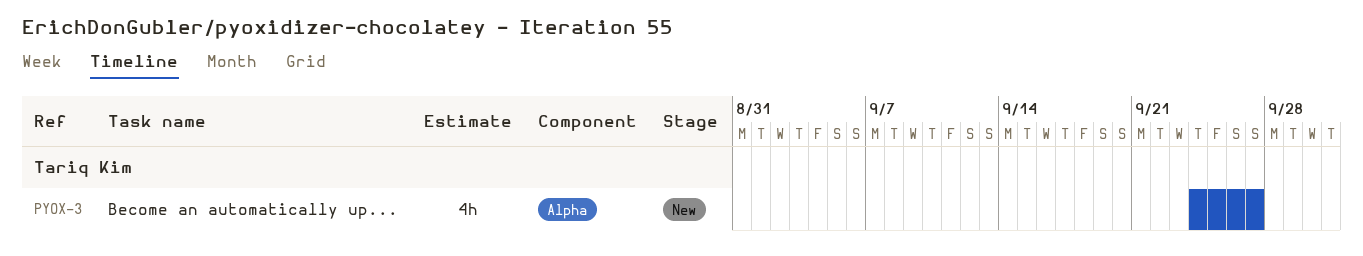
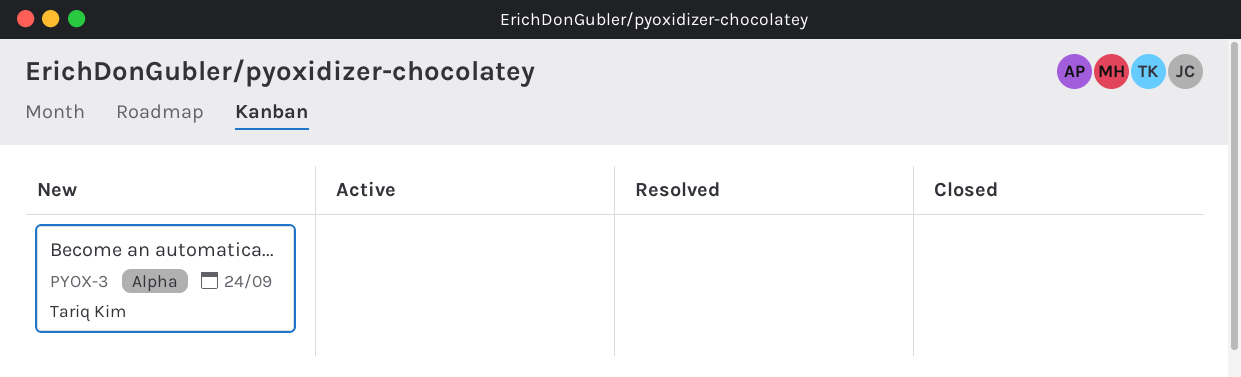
PYOX-3, due: Sep 27 -> Sep 24

